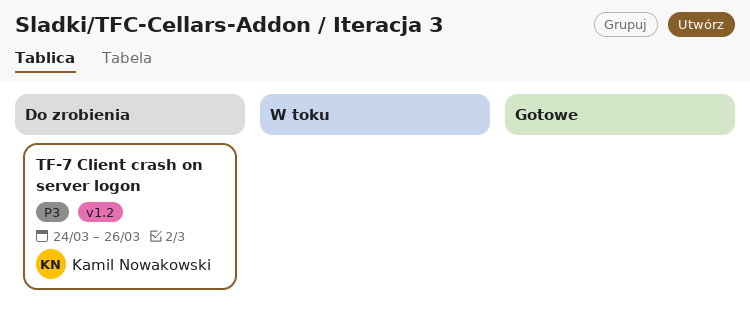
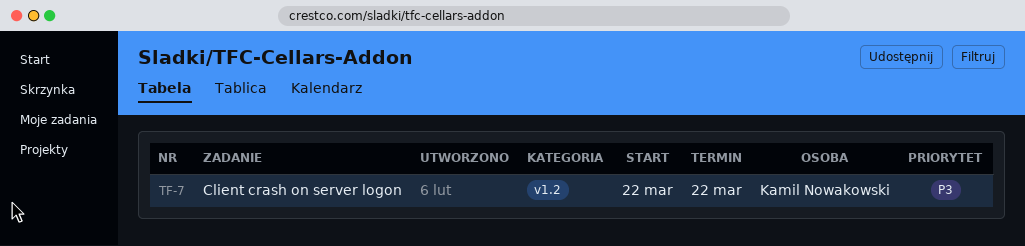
TF-7, start: Mar 24 -> Mar 22
TF-7, due: Mar 26 -> Mar 22

